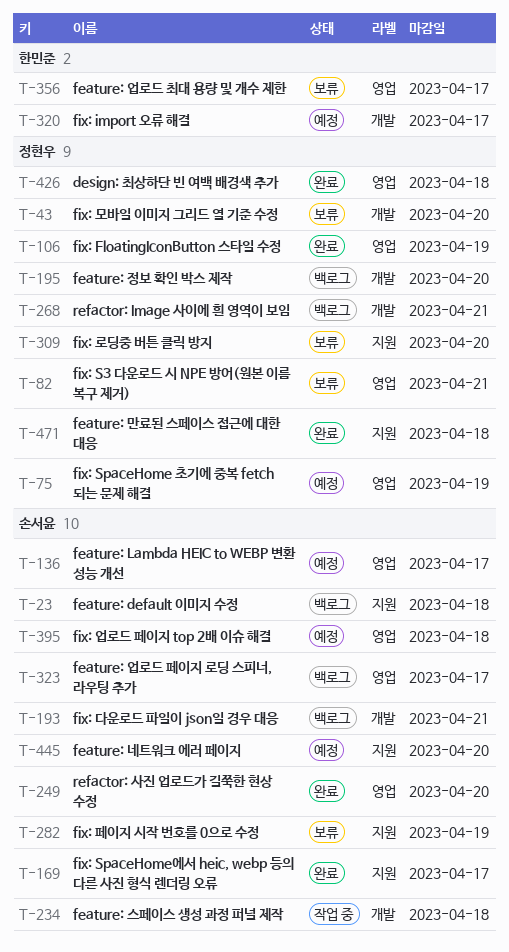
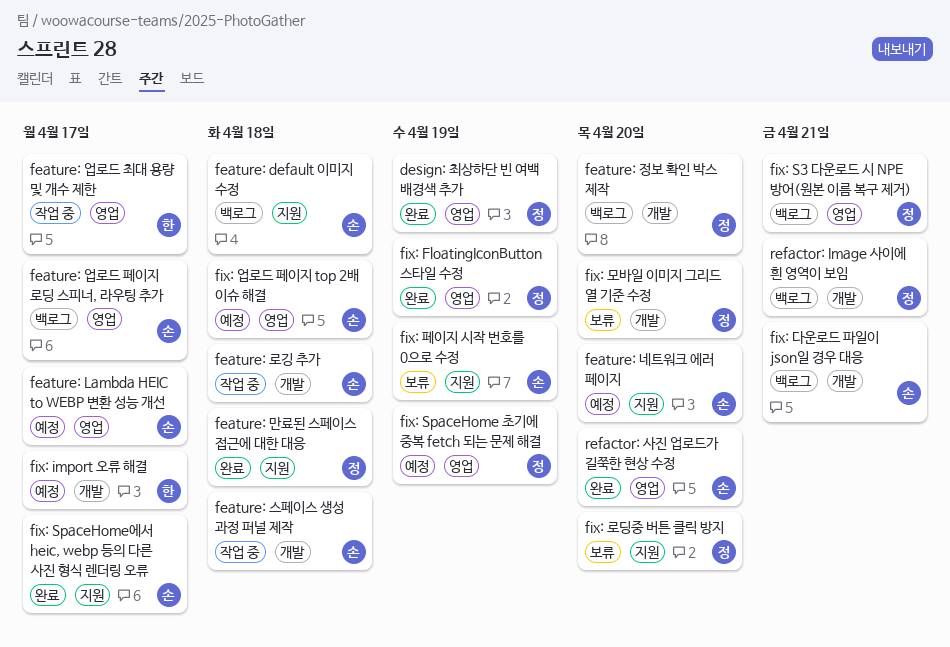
design: 최상하단 빈 여백 배경색 추가, due: Apr 18 -> Apr 19
feature: 로깅 추가: none -> present
feature: 업로드 최대 용량 및 개수 제한, status: 보류 -> 작업 중
fix: S3 다운로드 시 NPE 방어(원본 이름 복구 제거), status: 보류 -> 백로그

